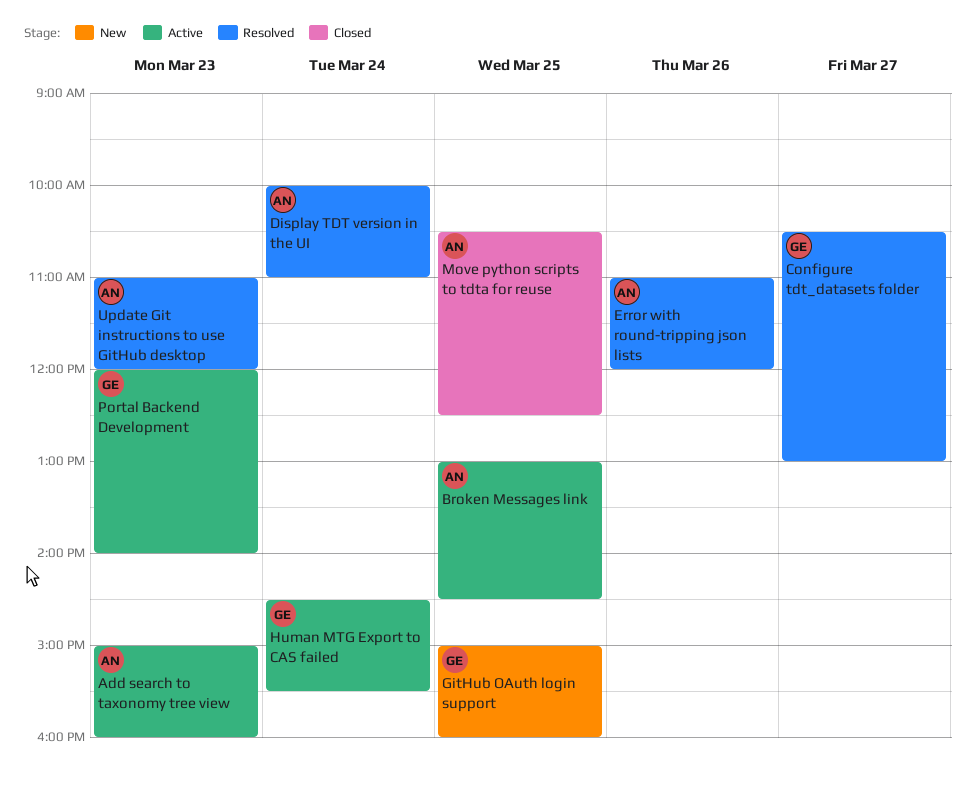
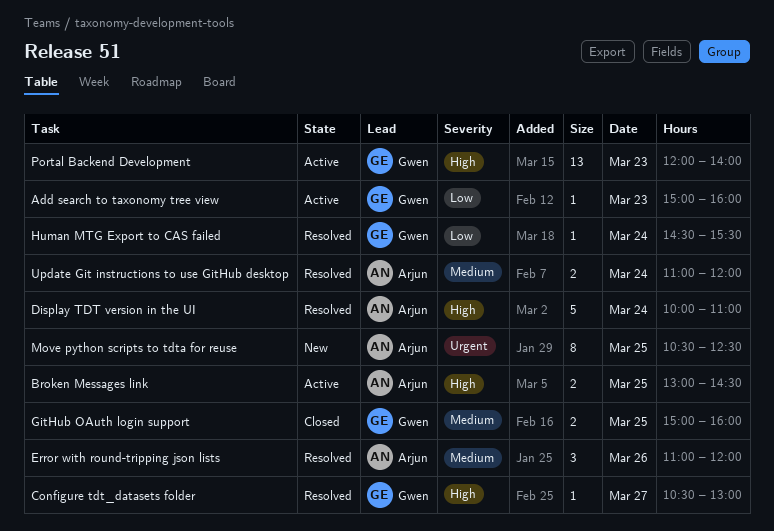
Add search to taxonomy tree view, owner: Arjun -> Gwen
GitHub OAuth login support, status: New -> Closed
Human MTG Export to CAS failed, status: Active -> Resolved
Move python scripts to tdta for reuse, status: Closed -> New
Update Git instructions to use GitHub desktop, day: Mar 23 -> Mar 24

